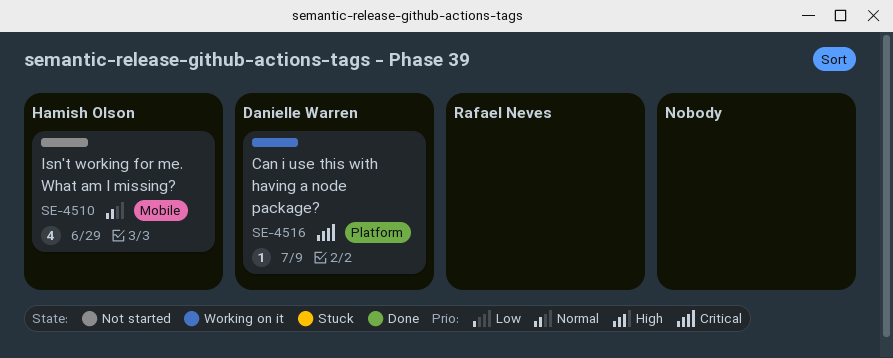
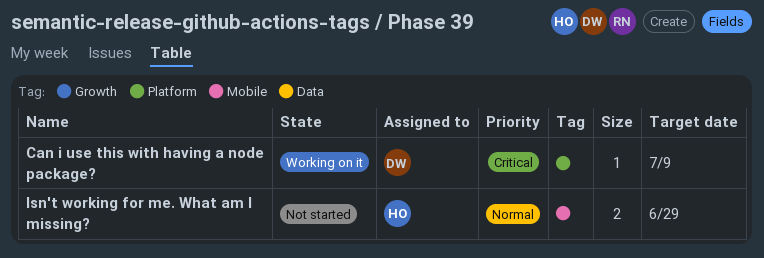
Isn't working for me. What am I missing?, estimate: 4 -> 2

